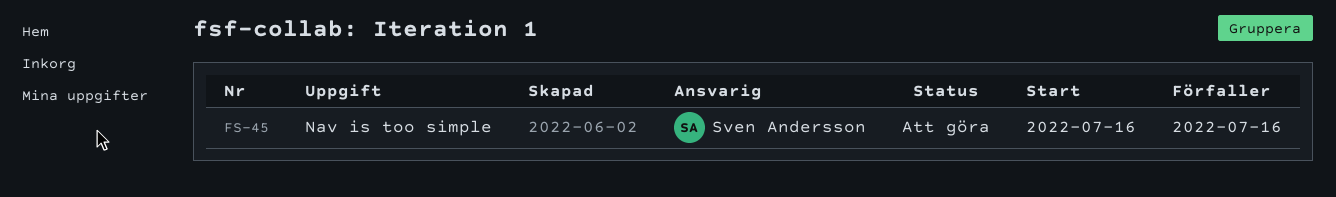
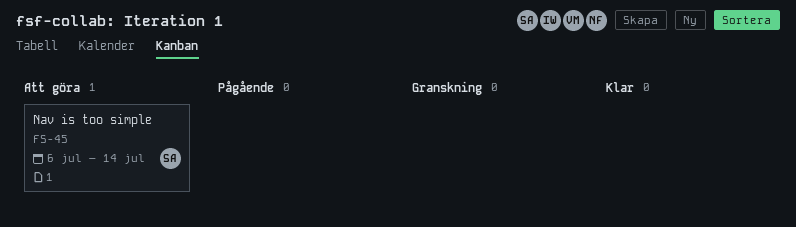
FS-45, start: Jul 16 -> Jul 6
FS-45, due: Jul 16 -> Jul 14

